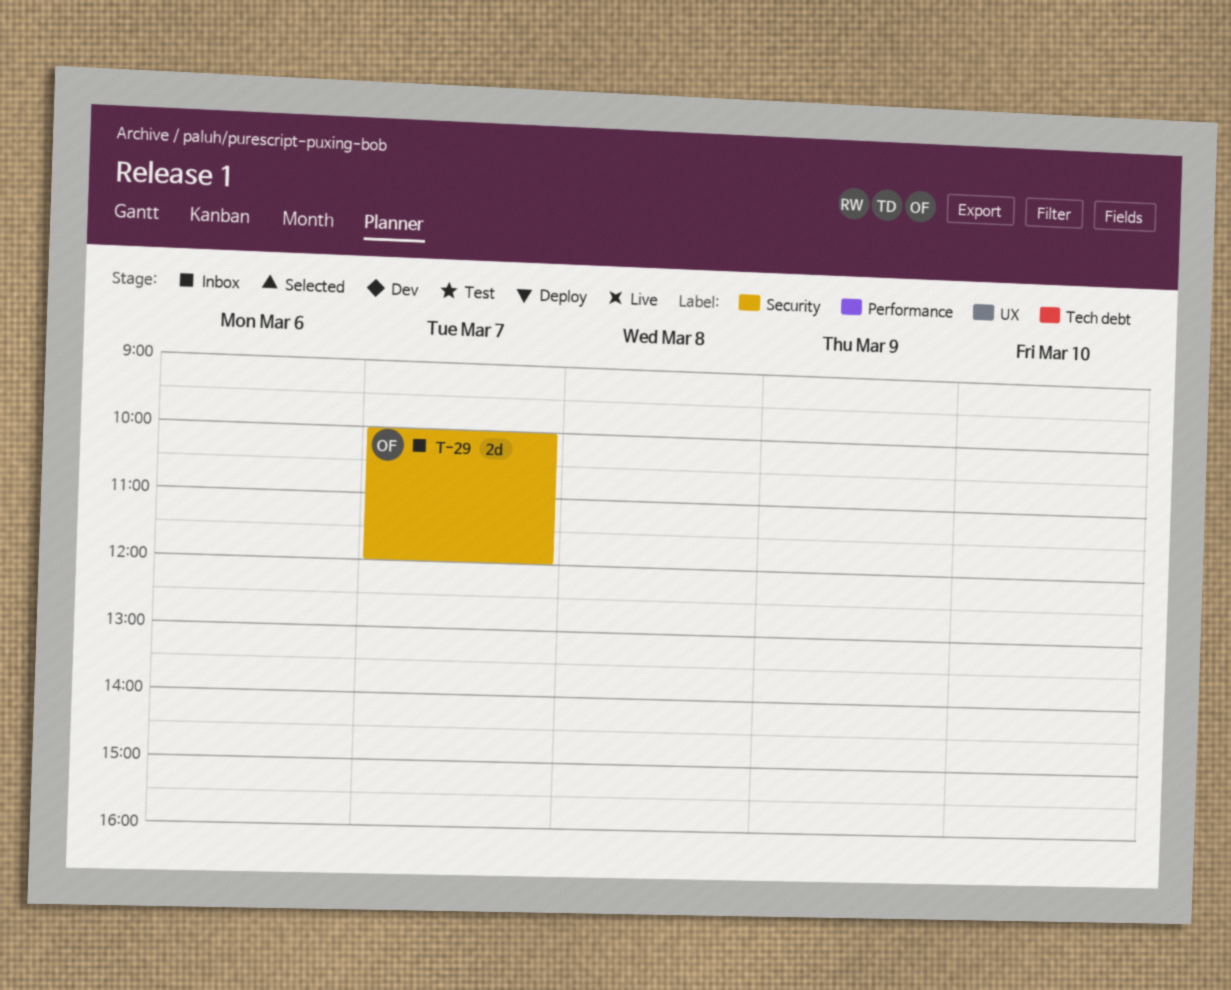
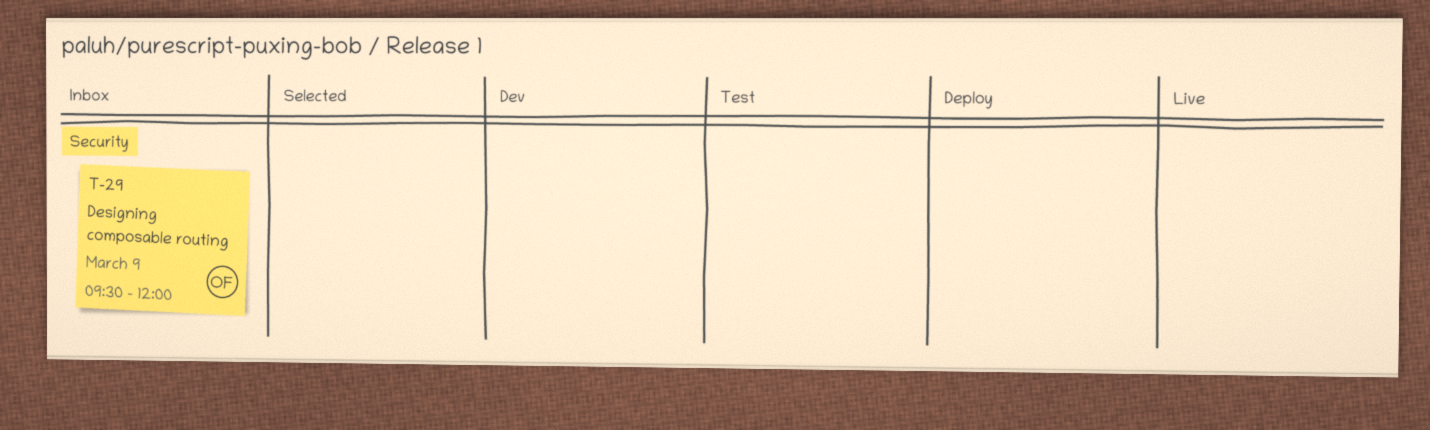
T-29, day: Mar 7 -> Mar 9
T-29, begins: 10:00 -> 09:30

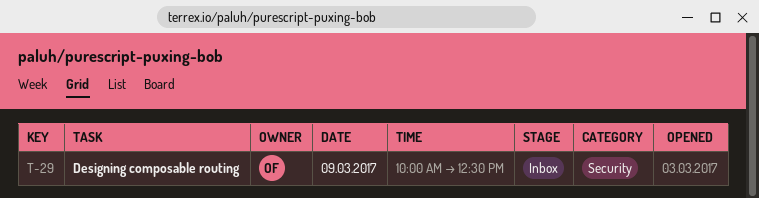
T-29, begins: 09:30 -> 10:00
T-29, ends: 12:00 -> 12:30

